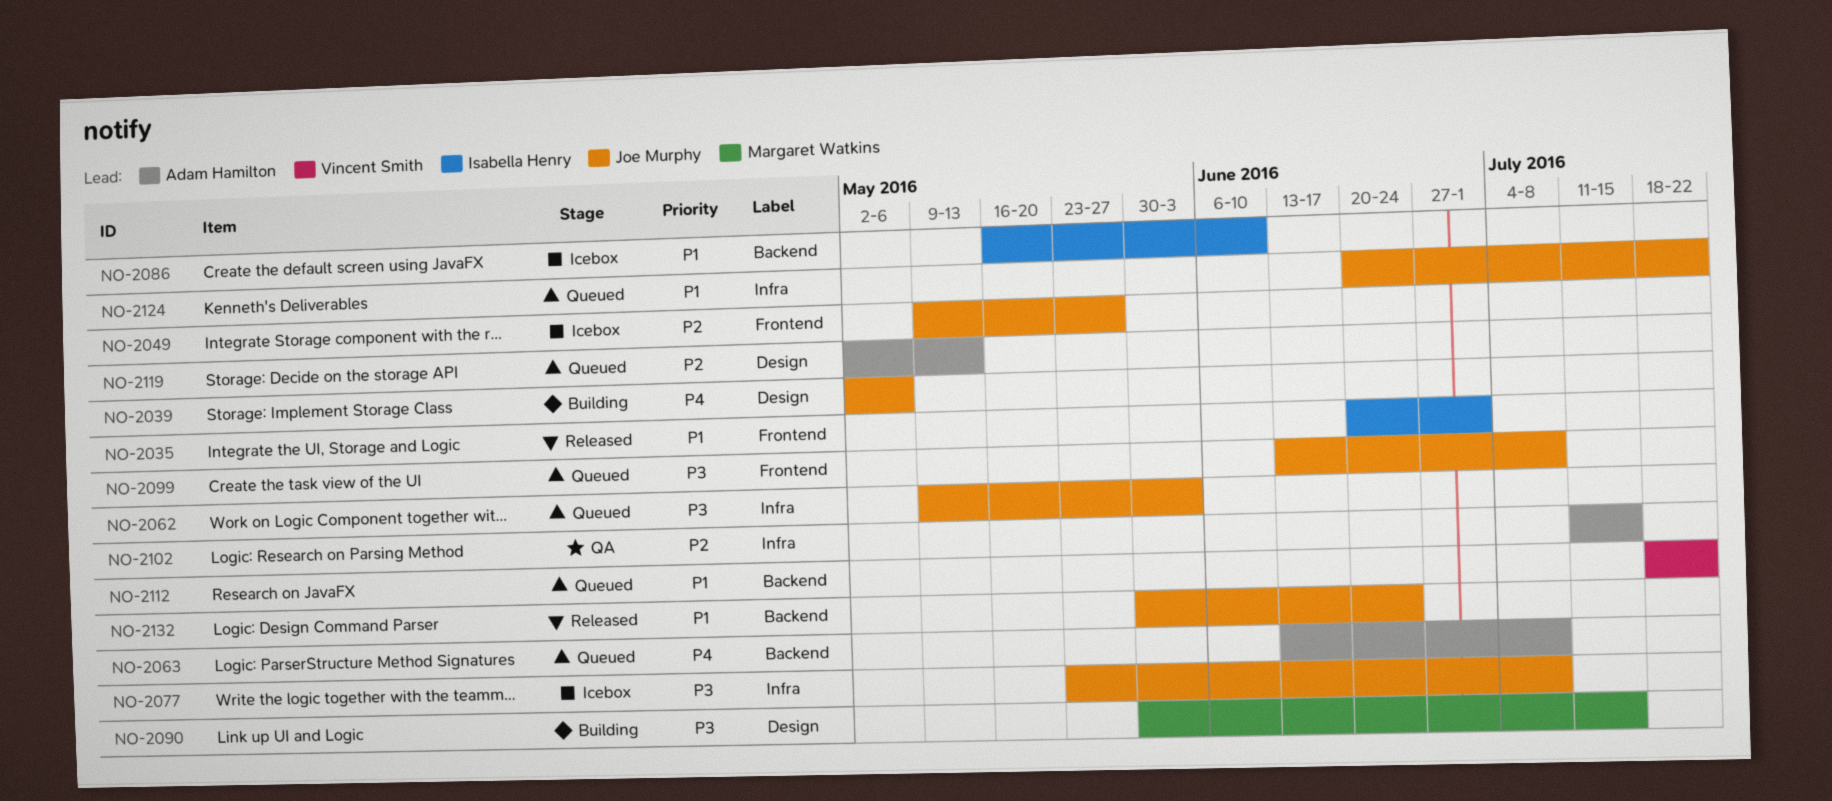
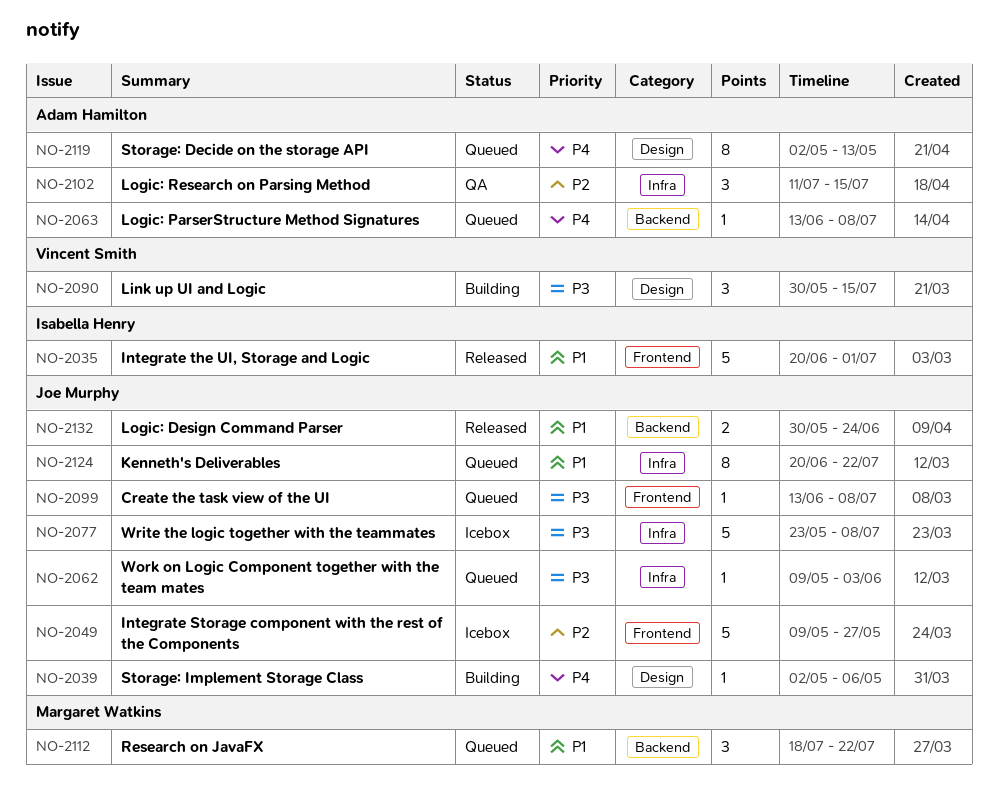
NO-2086: present -> none
NO-2090, owner: Margaret Watkins -> Vincent Smith
NO-2112, owner: Vincent Smith -> Margaret Watkins
NO-2119, priority: P2 -> P4

